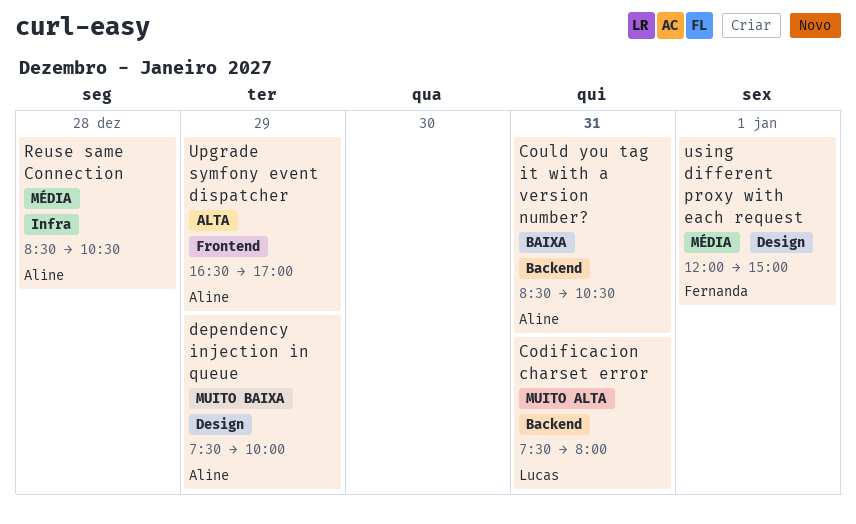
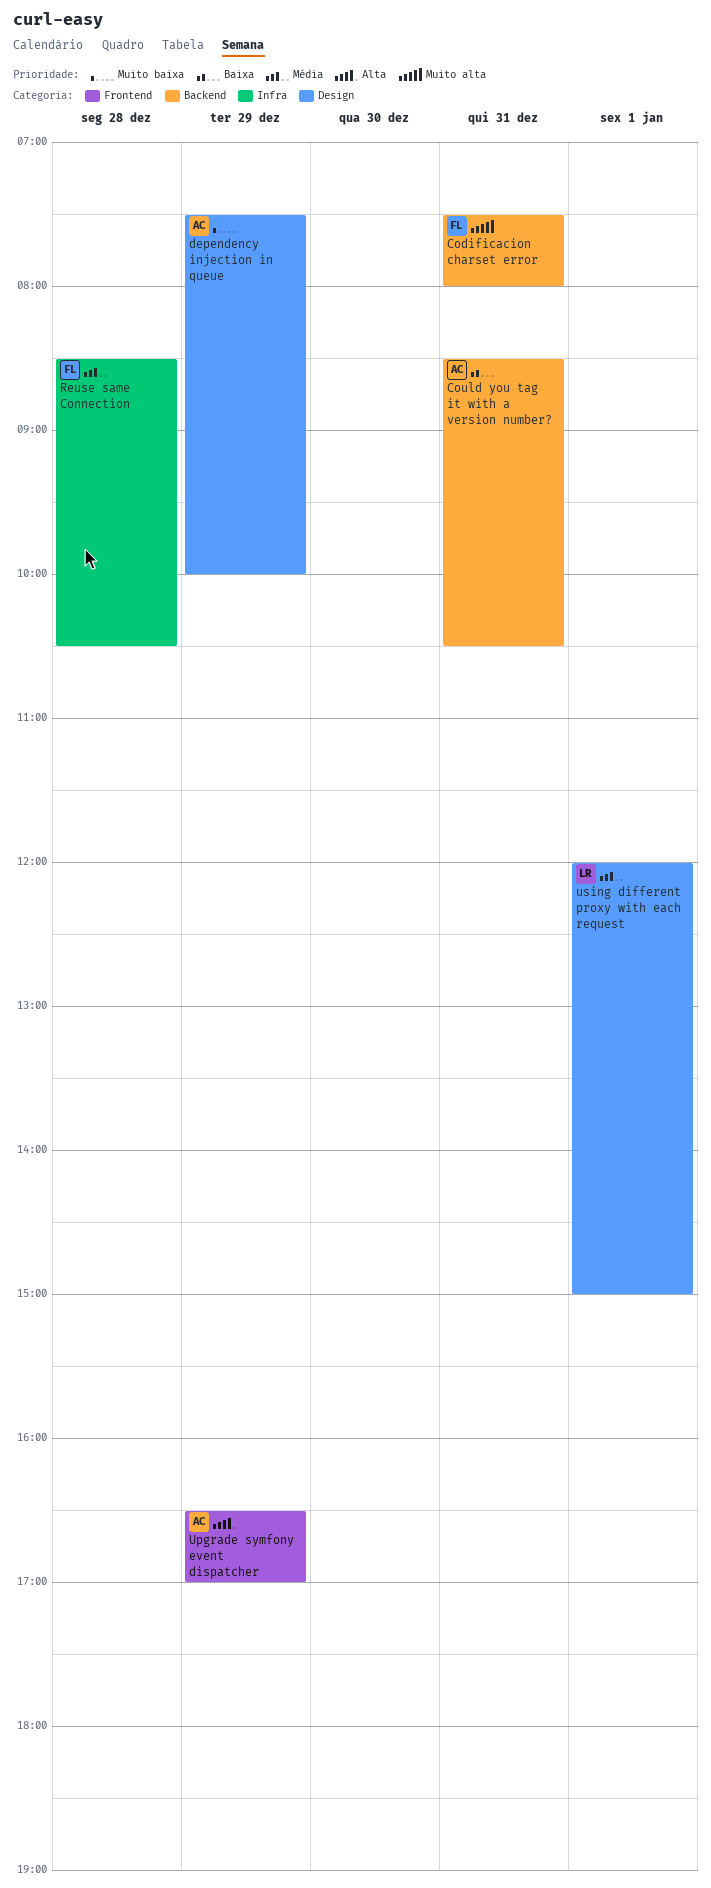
Codificacion charset error, owner: Lucas -> Fernanda
Reuse same Connection, owner: Aline -> Fernanda
using different proxy with each request, owner: Fernanda -> Lucas

